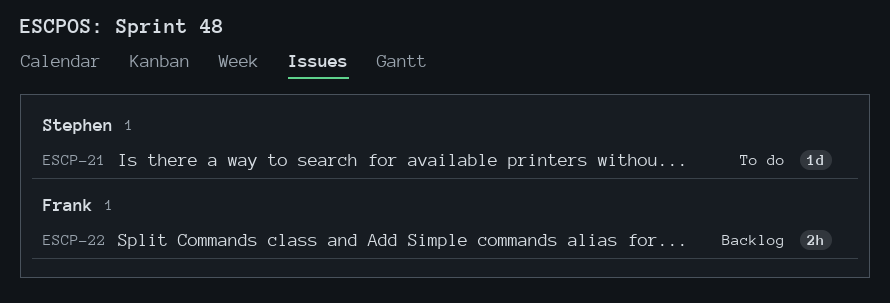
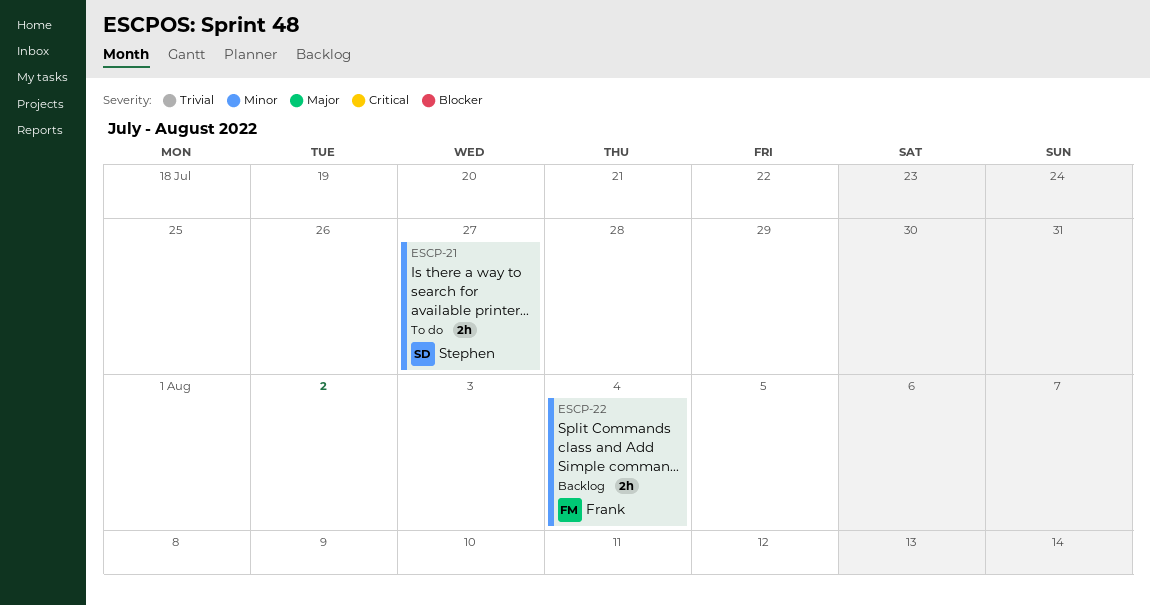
ESCP-21, estimate: 1d -> 2h

